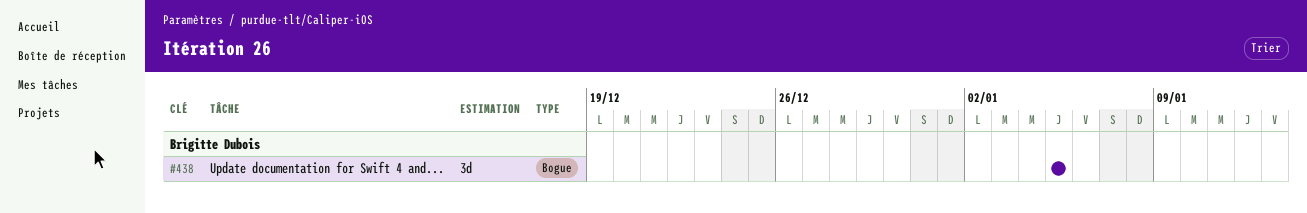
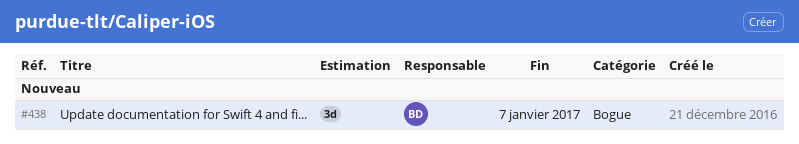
#438, due: Jan 5 -> Jan 7

